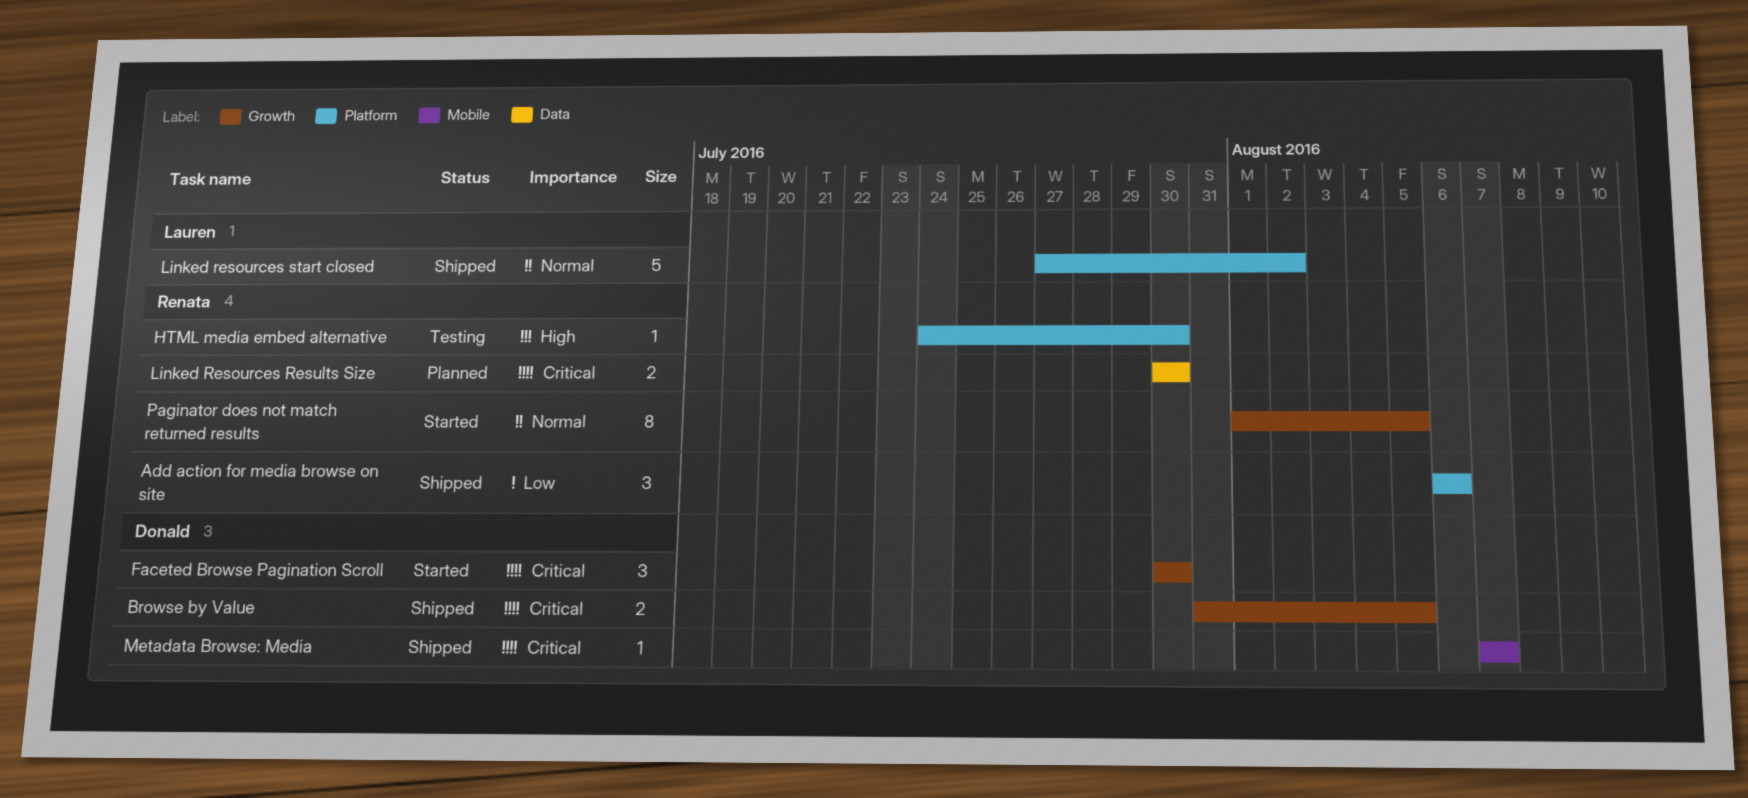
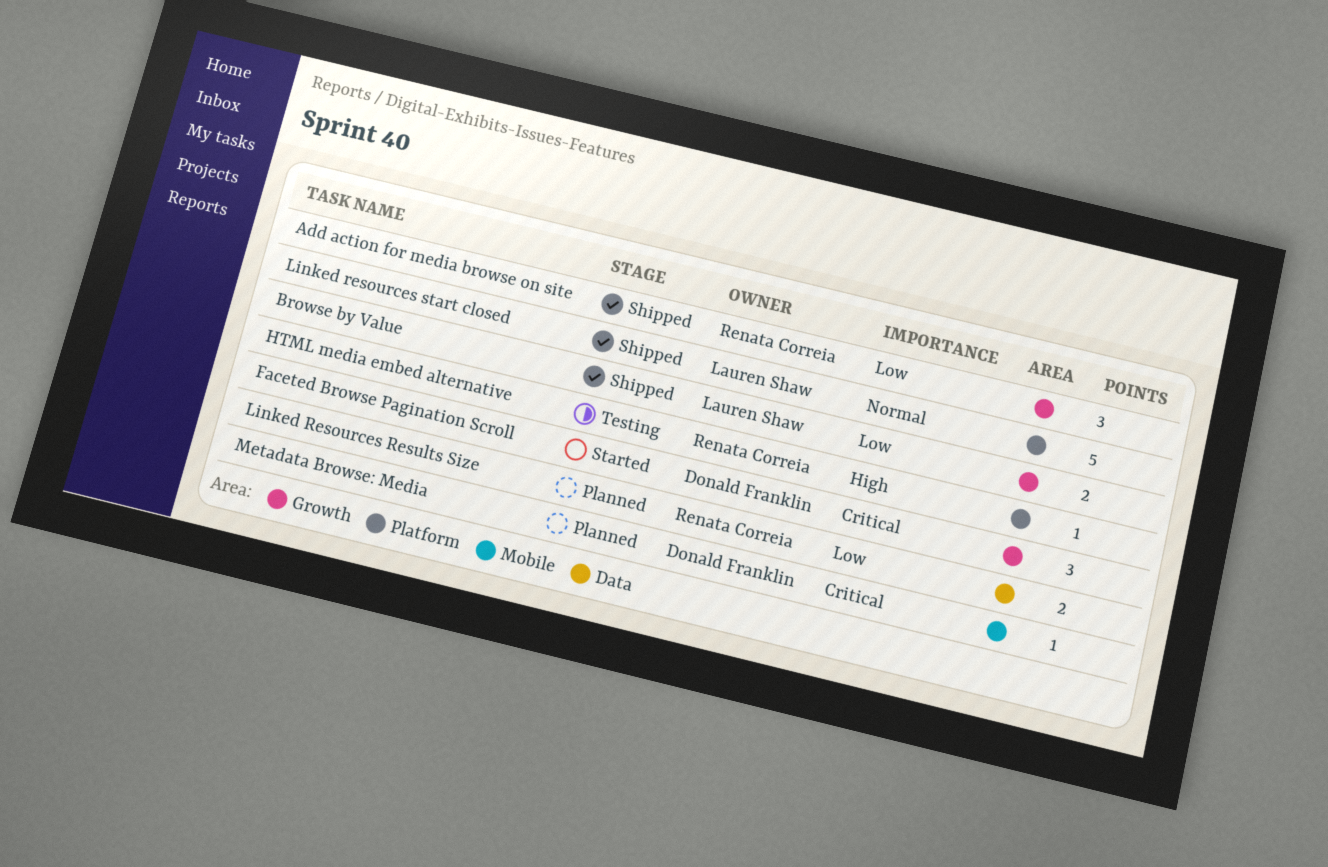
Add action for media browse on site, label: Platform -> Growth
Browse by Value, owner: Donald Franklin -> Lauren Shaw
Browse by Value, priority: Critical -> Low
Linked Resources Results Size, priority: Critical -> Low
Metadata Browse: Media, status: Shipped -> Planned
Paginator does not match returned results: present -> none

